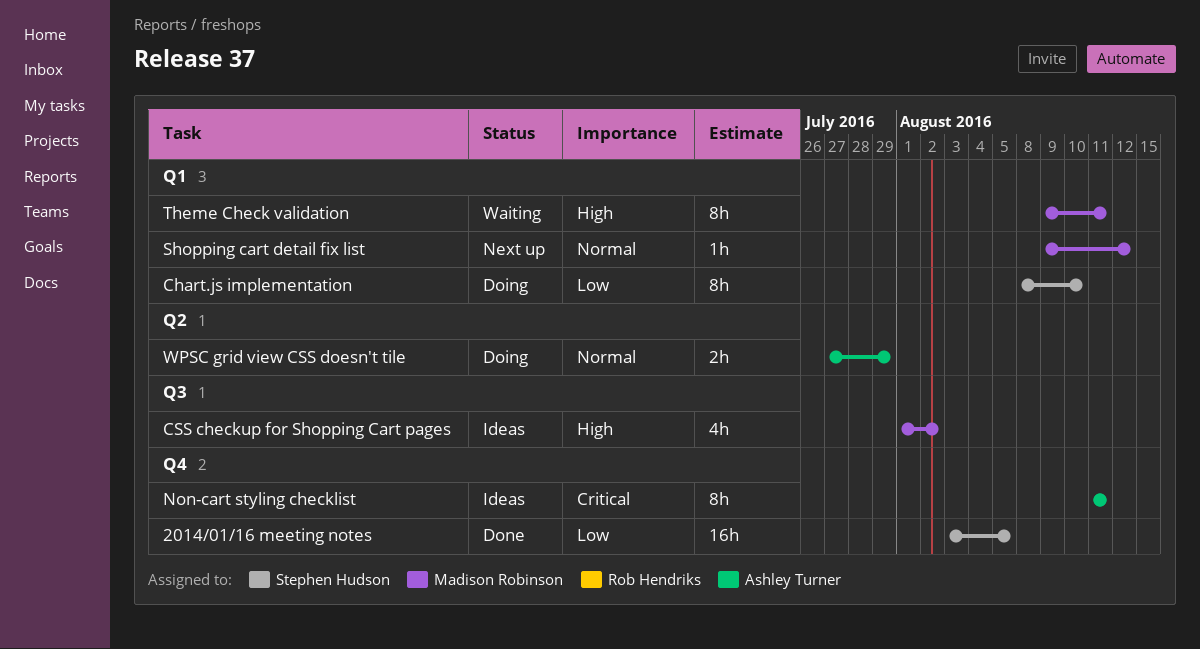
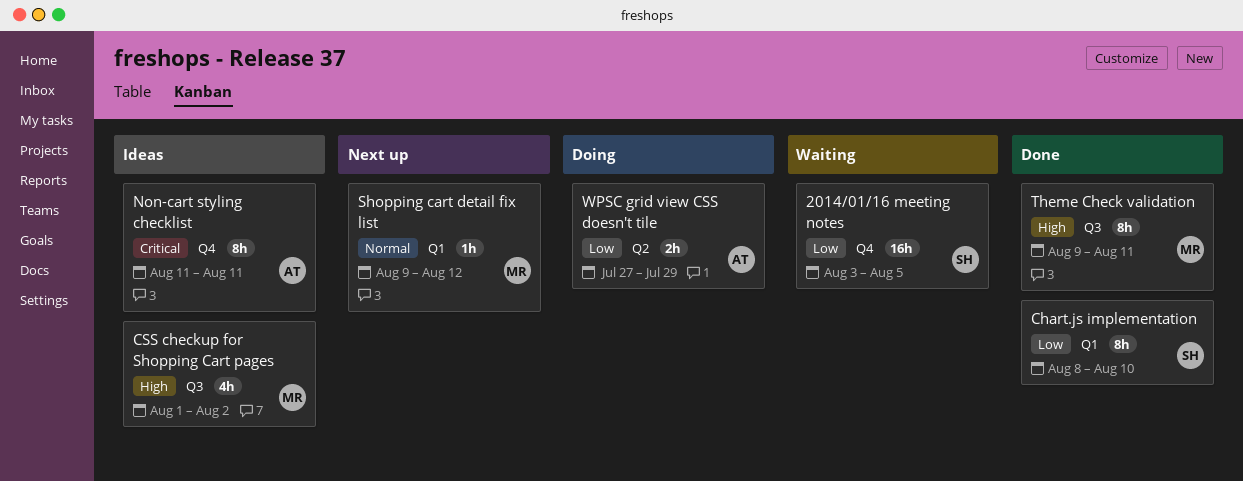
2014/01/16 meeting notes, status: Done -> Waiting
Chart.js implementation, status: Doing -> Done
Theme Check validation, status: Waiting -> Done
Theme Check validation, label: Q1 -> Q3
WPSC grid view CSS doesn't tile, priority: Normal -> Low

